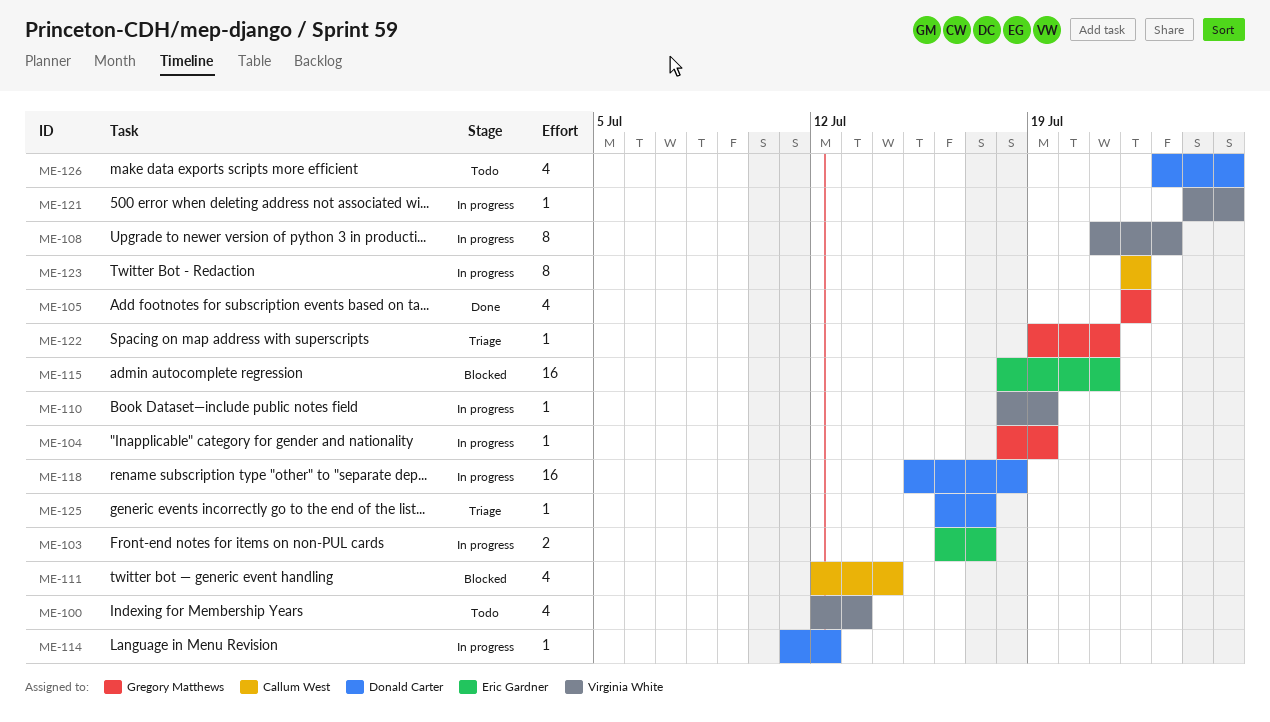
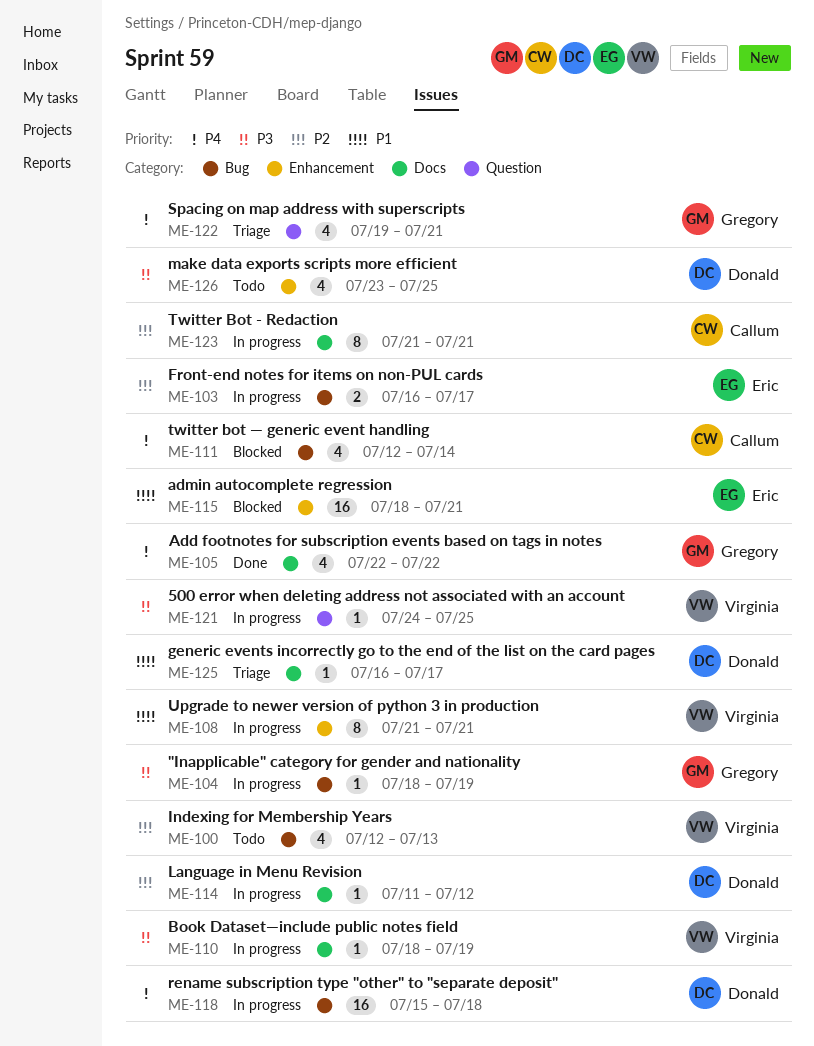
ME-108, due: Jul 23 -> Jul 21
ME-122, estimate: 1 -> 4
ME-123, start: Jul 22 -> Jul 21
ME-123, due: Jul 22 -> Jul 21

